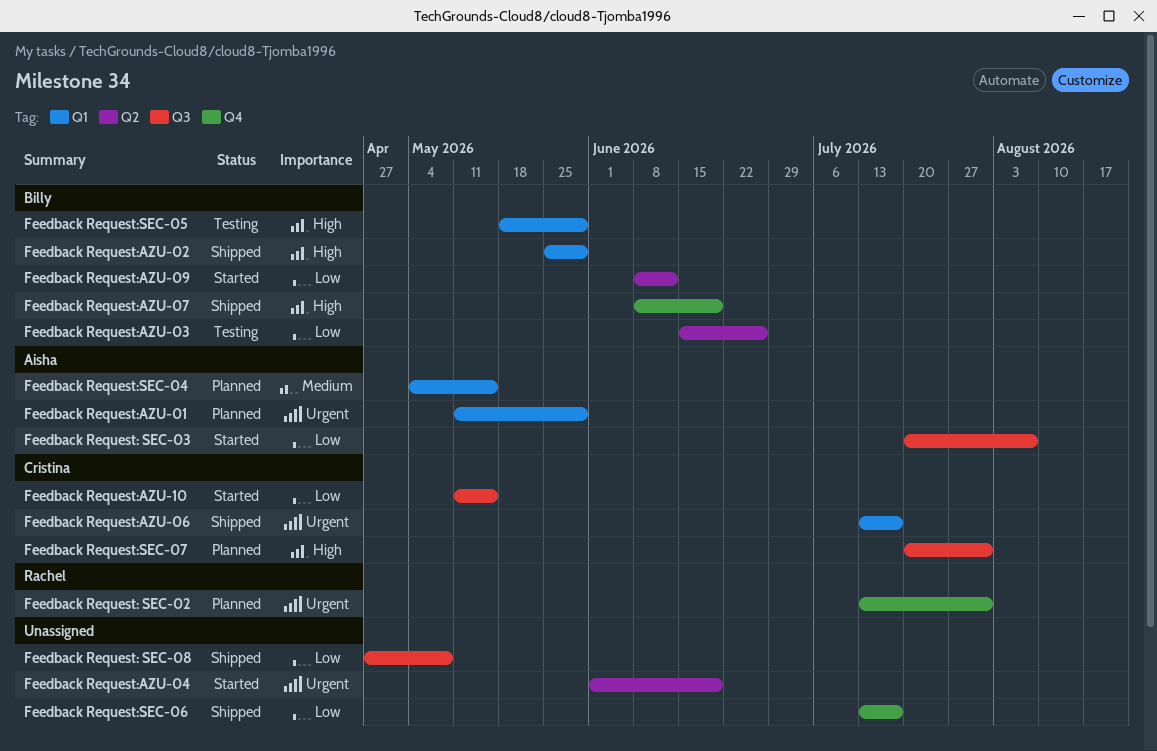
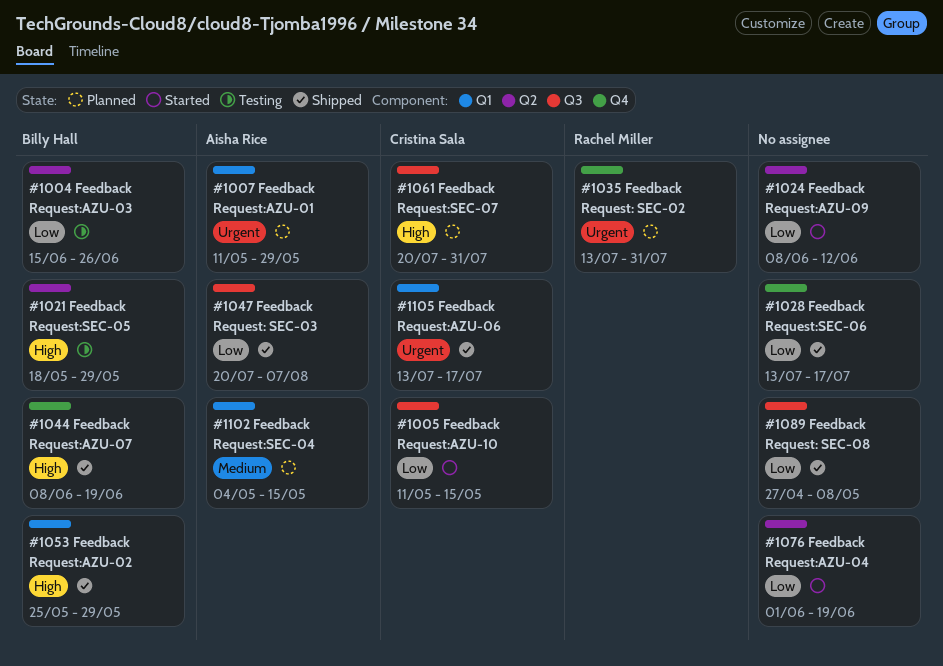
Feedback Request: SEC-03, status: Started -> Shipped
Feedback Request:AZU-04, priority: Urgent -> Low
Feedback Request:AZU-09, owner: Billy Hall -> none
Feedback Request:SEC-05, label: Q1 -> Q2

